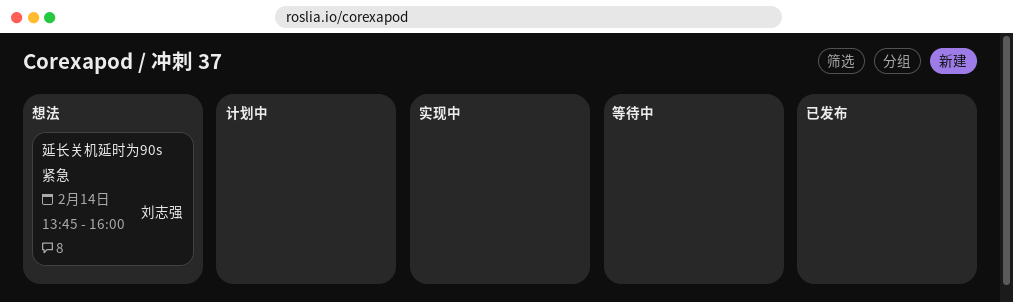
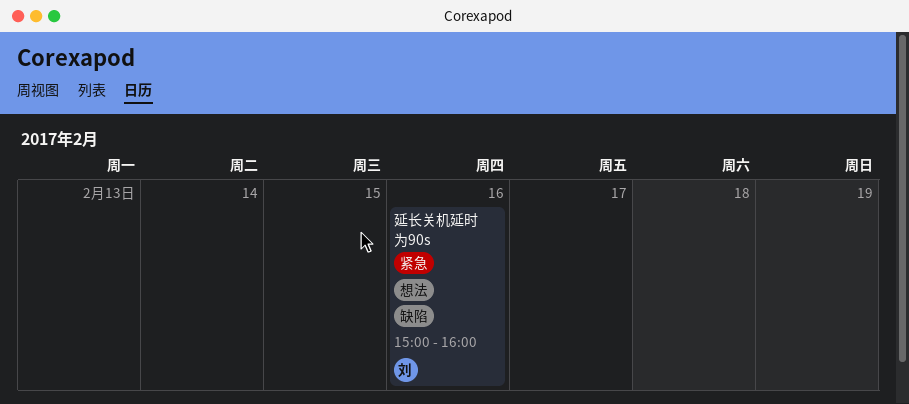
延长关机延时为90s, day: Feb 14 -> Feb 16
延长关机延时为90s, begins: 13:45 -> 15:00

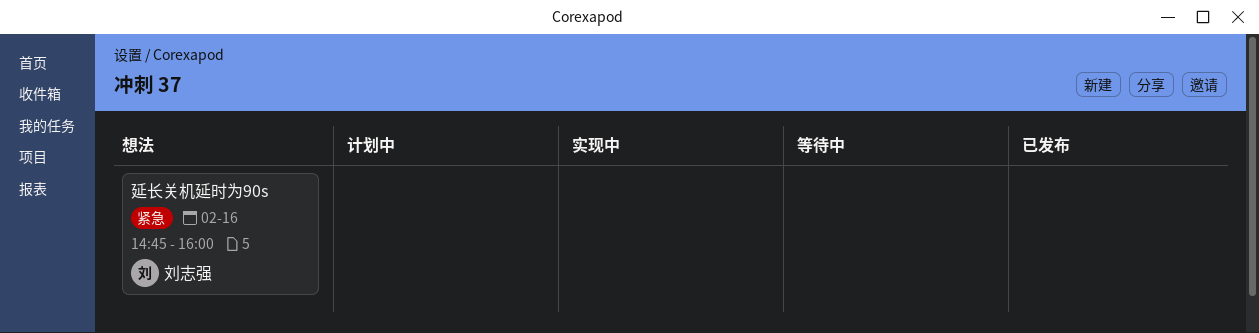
延长关机延时为90s, begins: 15:00 -> 14:45

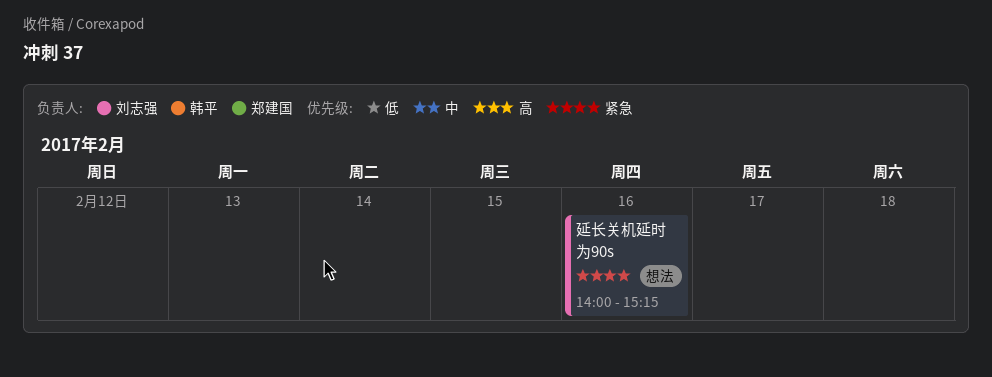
延长关机延时为90s, begins: 14:45 -> 14:00
延长关机延时为90s, ends: 16:00 -> 15:15

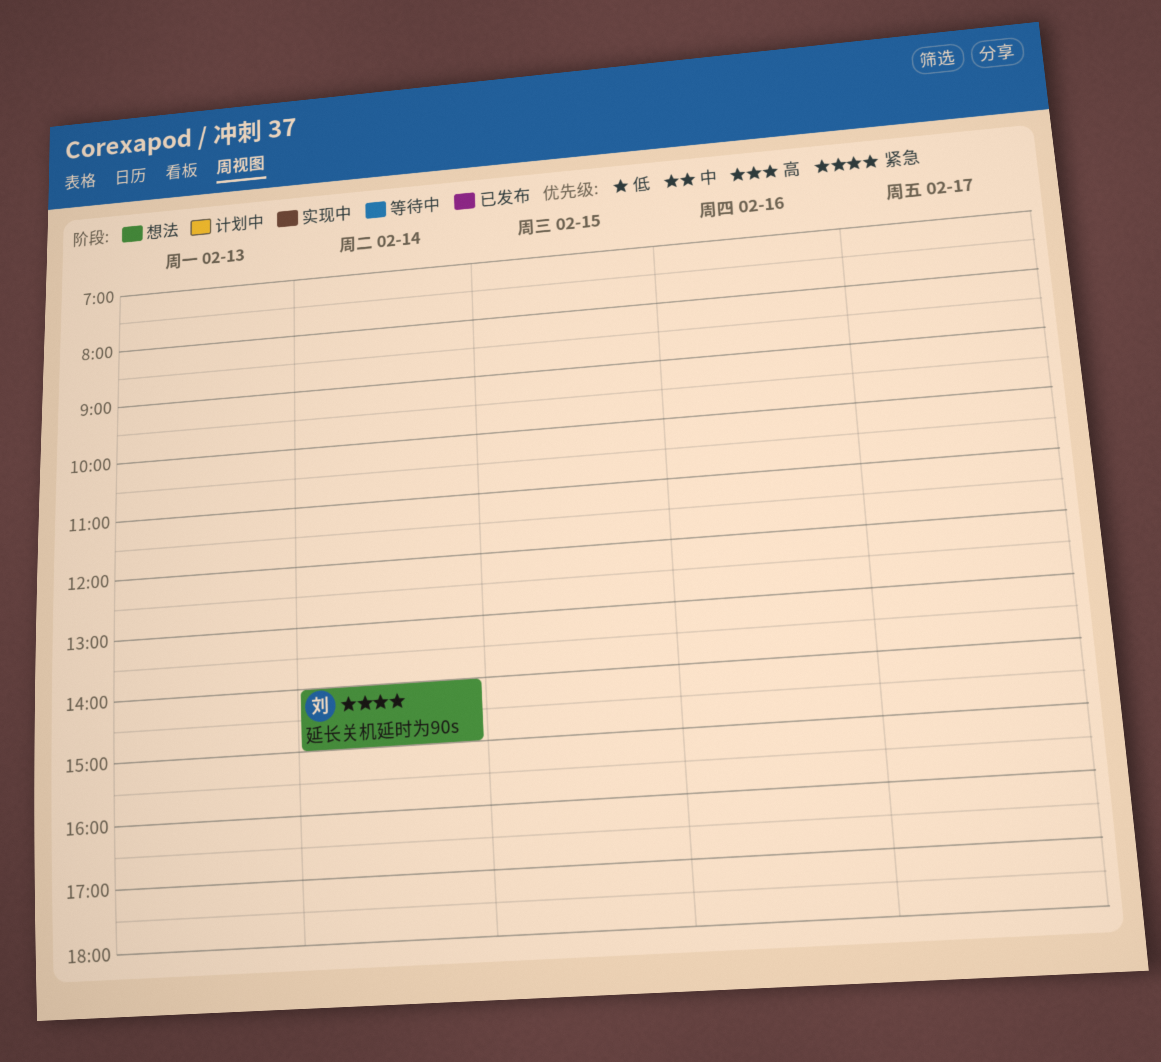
延长关机延时为90s, day: Feb 16 -> Feb 14
延长关机延时为90s, ends: 15:15 -> 15:00

